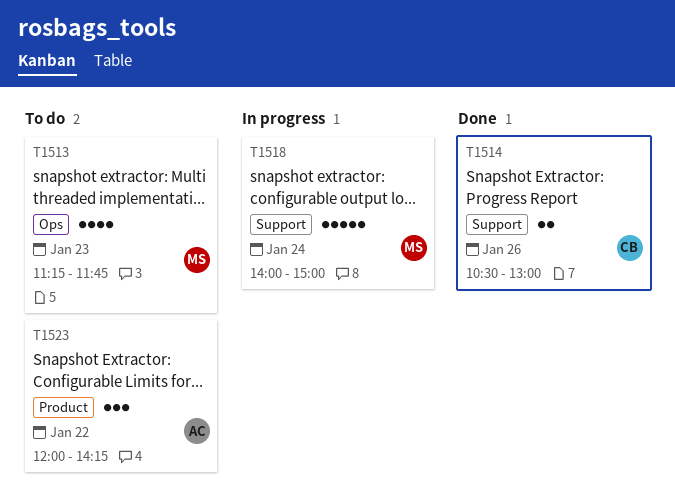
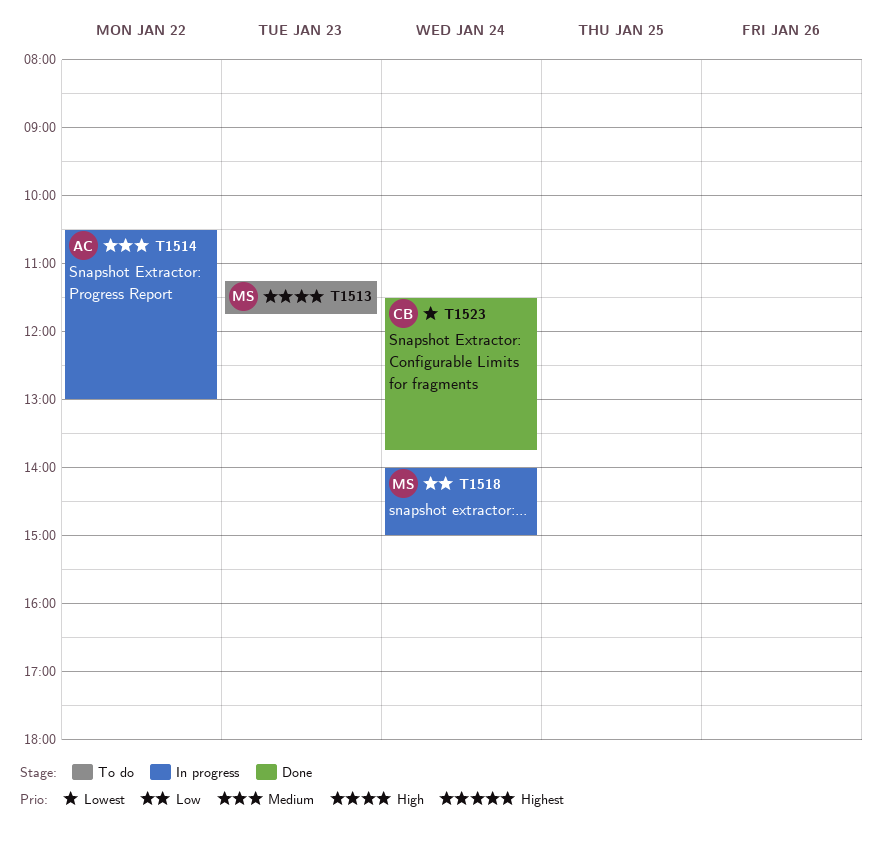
T1514, status: Done -> In progress
T1514, owner: CB -> AC
T1514, day: Jan 26 -> Jan 22
T1523, status: To do -> Done
T1523, owner: AC -> CB
T1523, day: Jan 22 -> Jan 24
T1523, begins: 12:00 -> 11:30
T1523, ends: 14:15 -> 13:45

